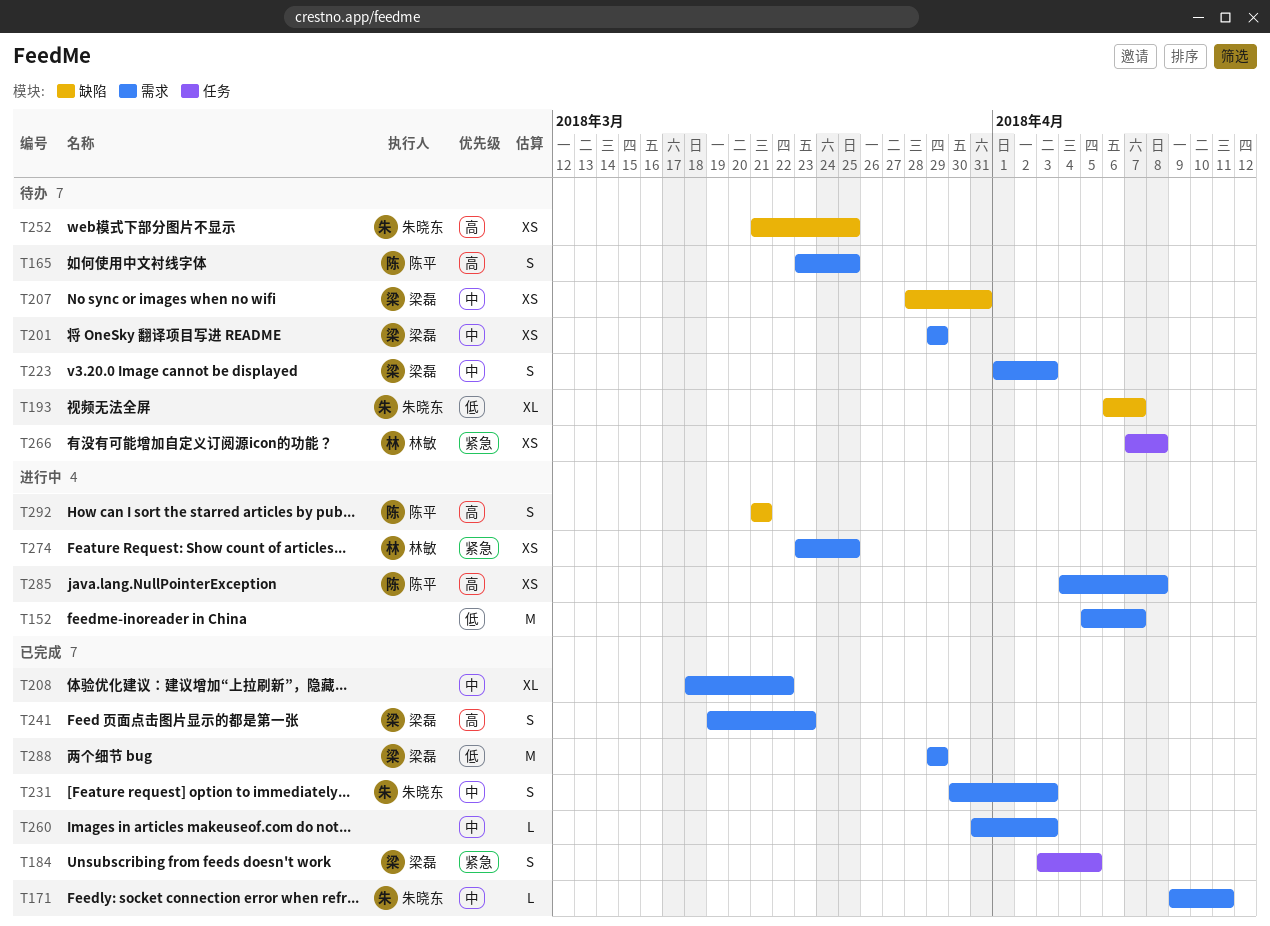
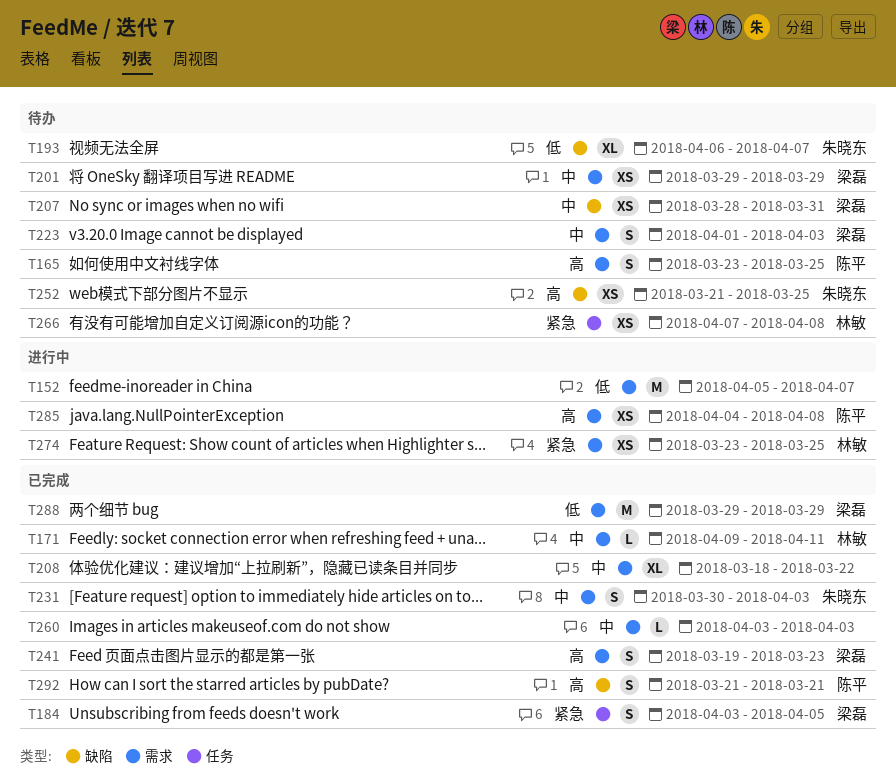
T171, owner: 朱晓东 -> 林敏
T260, start: Mar 31 -> Apr 3
T292, status: 进行中 -> 已完成

